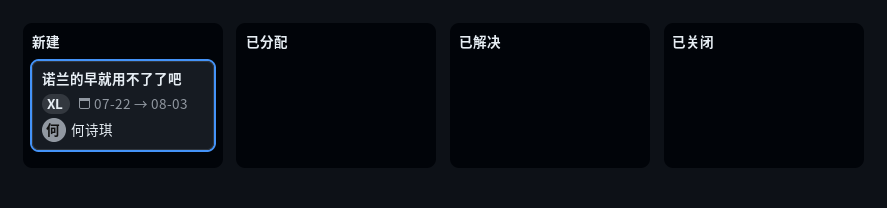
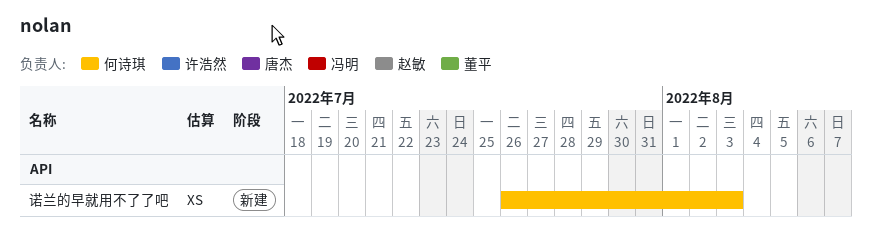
诺兰的早就用不了了吧, estimate: XL -> XS
诺兰的早就用不了了吧, start: Jul 22 -> Jul 26

